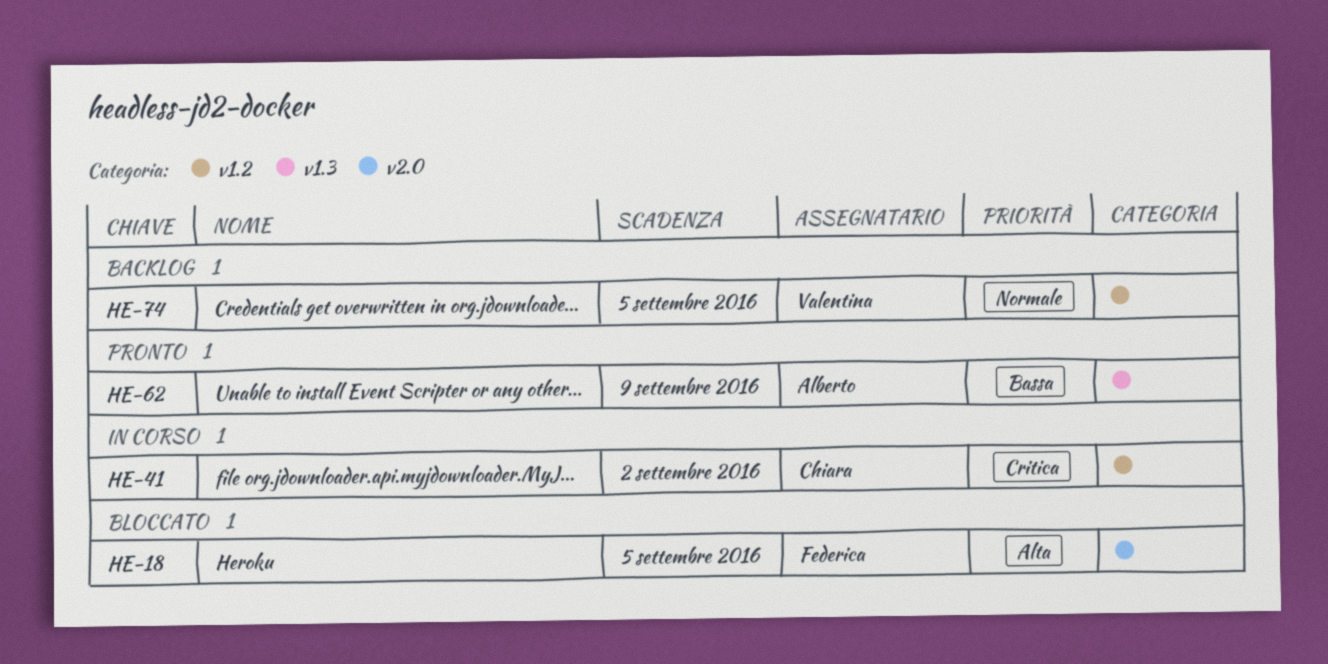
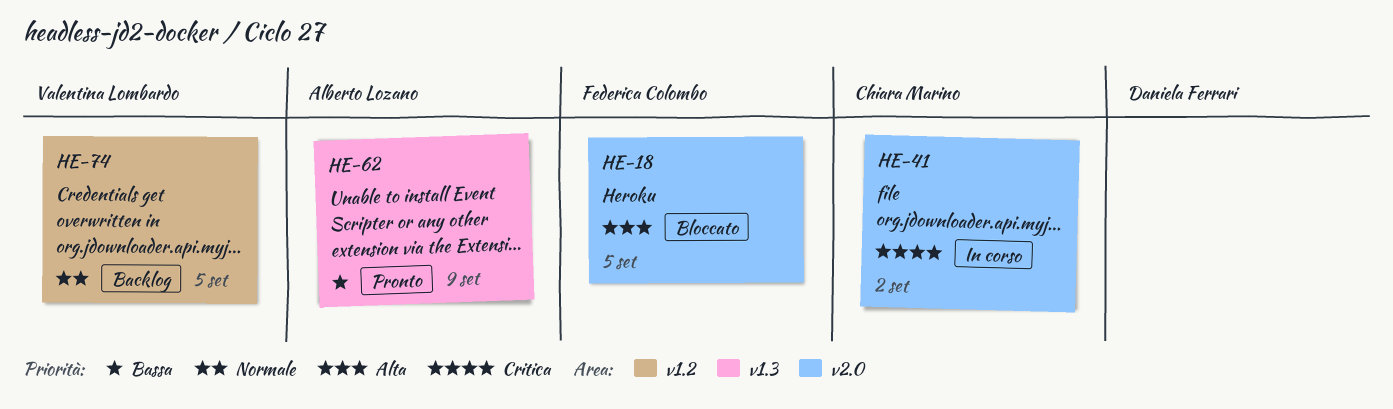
HE-41, label: v1.2 -> v2.0

